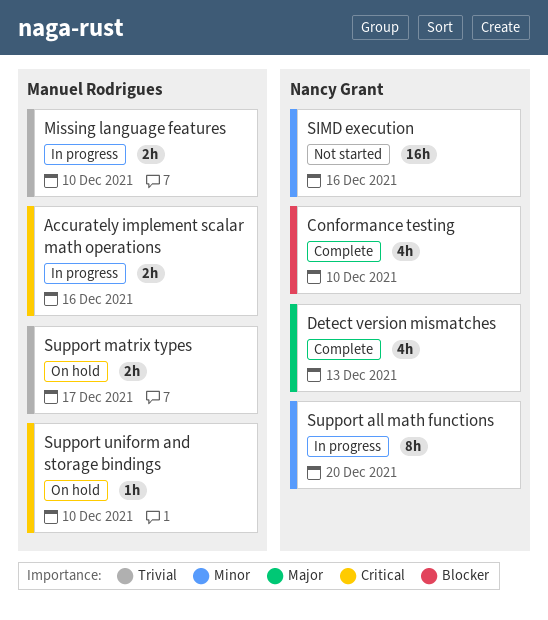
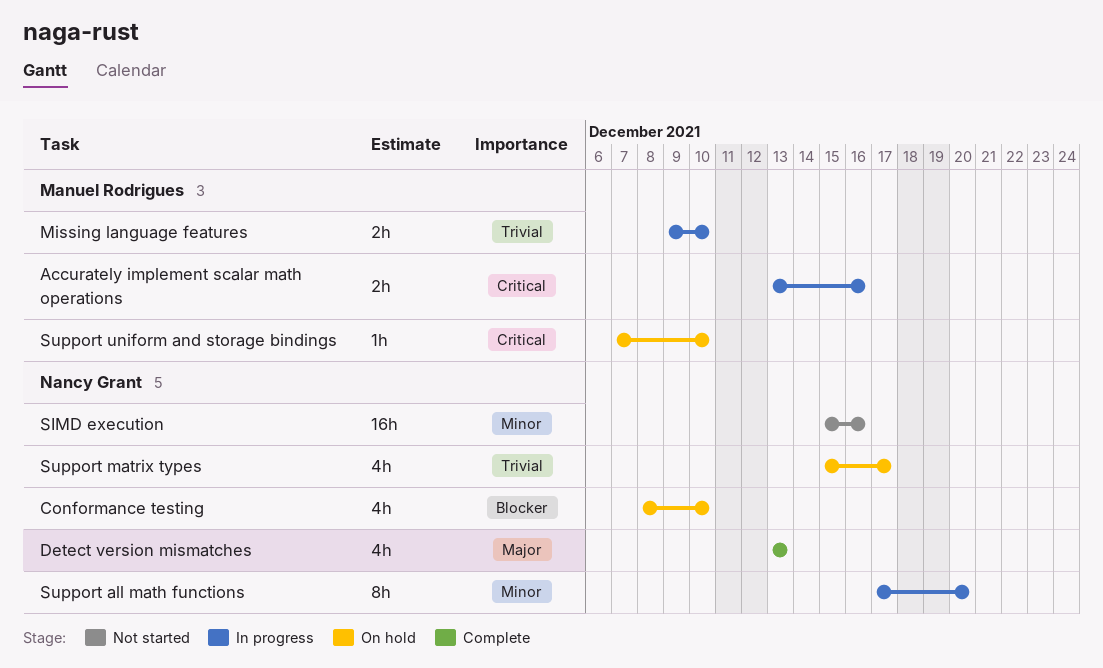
Conformance testing, status: Complete -> On hold
Support matrix types, owner: Manuel Rodrigues -> Nancy Grant
Support matrix types, estimate: 2h -> 4h

